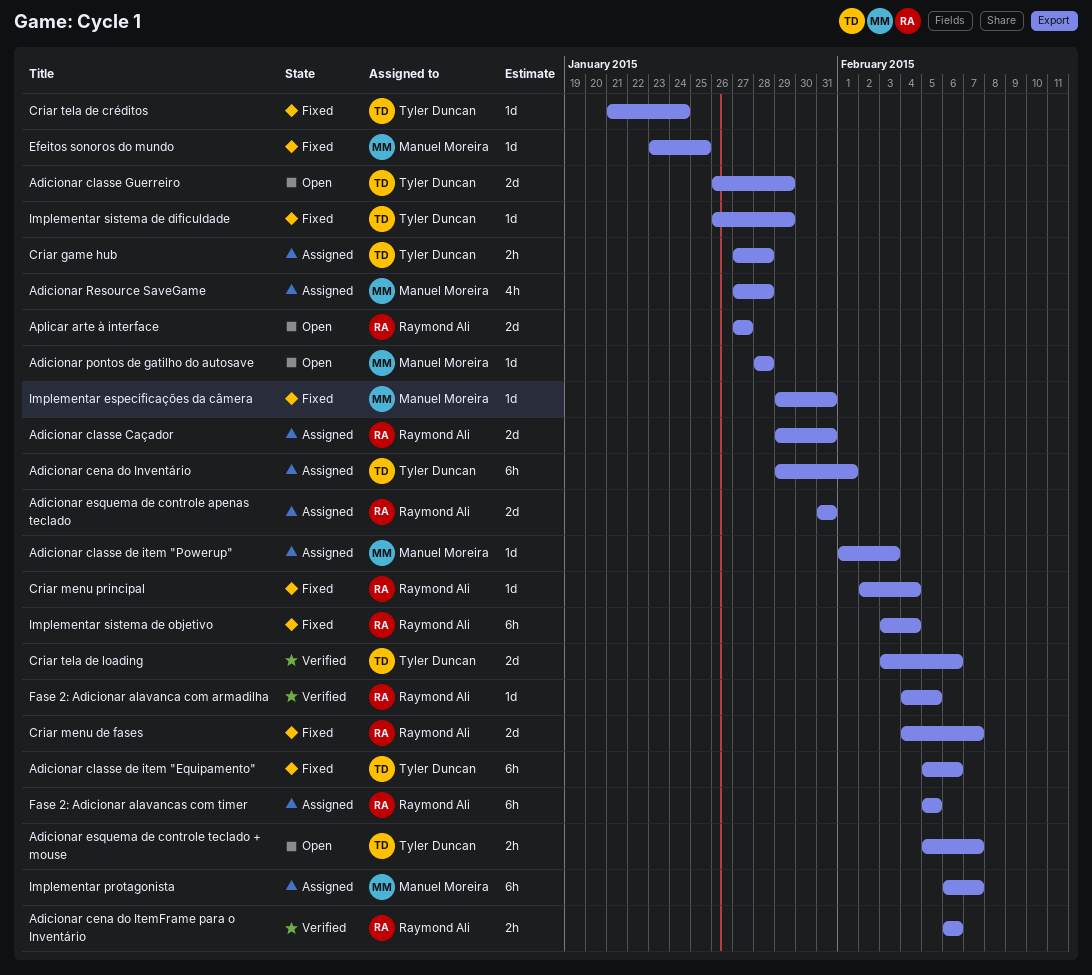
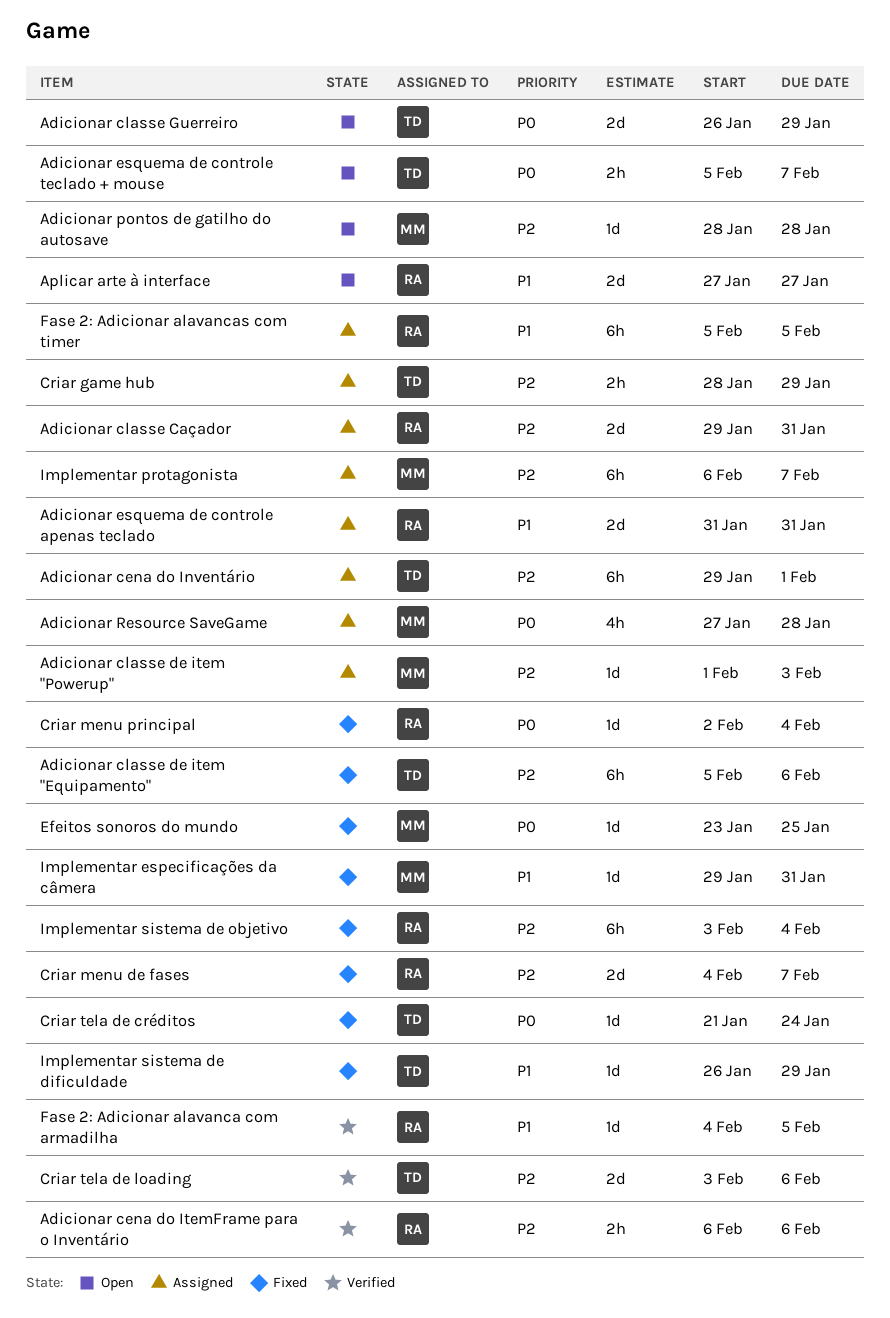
Criar game hub, start: Jan 27 -> Jan 28
Criar game hub, due: Jan 28 -> Jan 29

